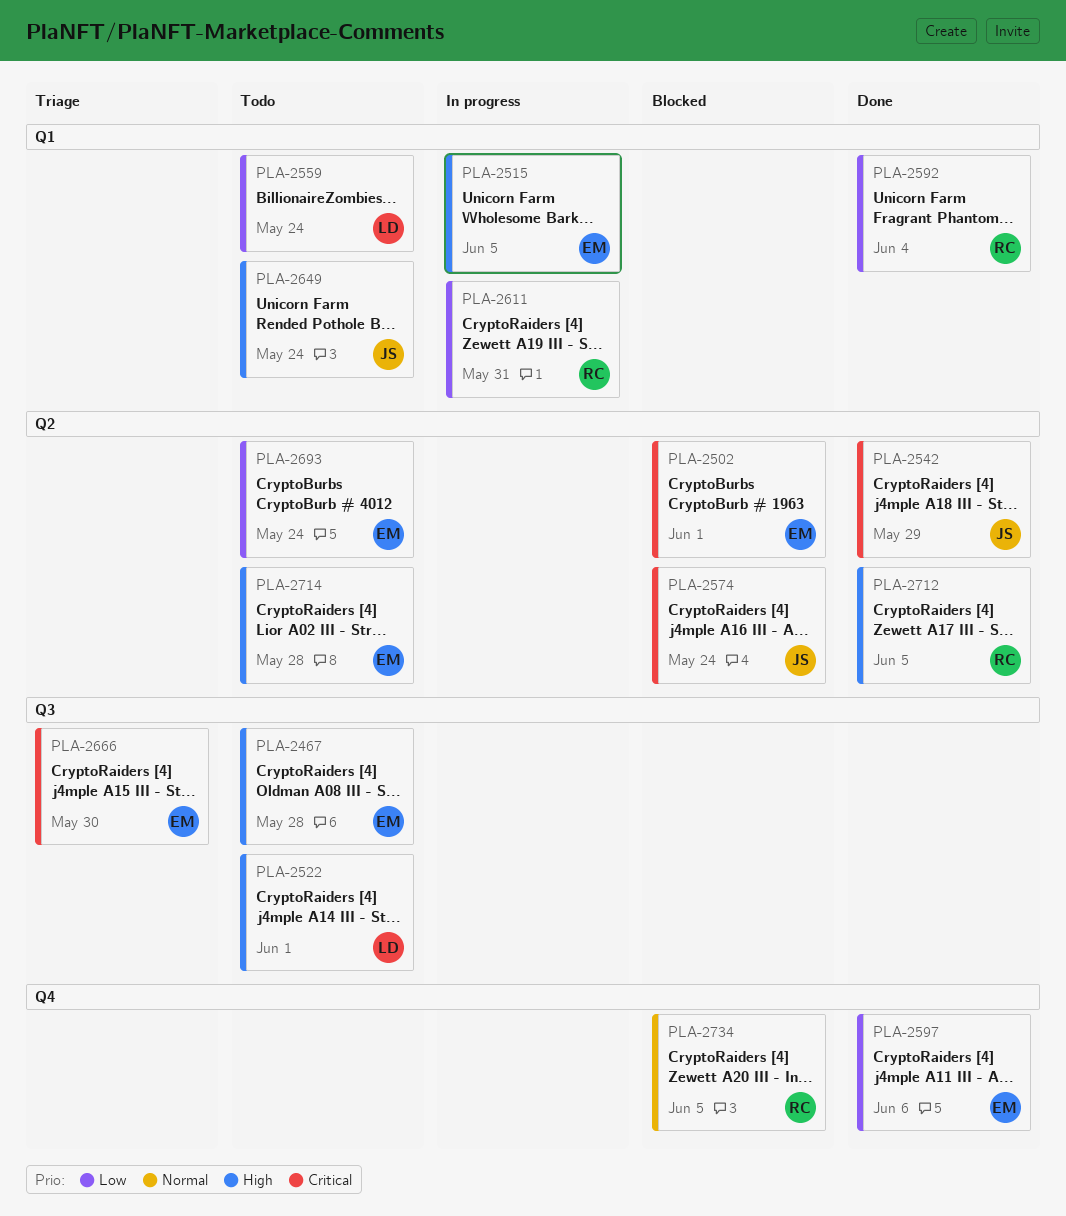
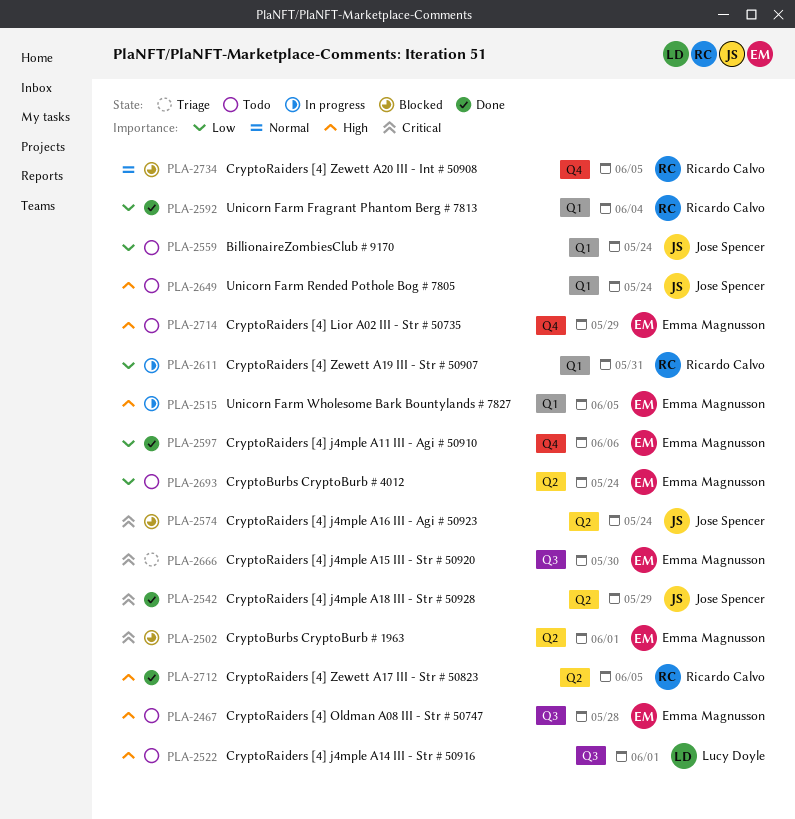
PLA-2559, owner: Lucy Doyle -> Jose Spencer
PLA-2714, label: Q2 -> Q4
PLA-2714, due: May 28 -> May 29

